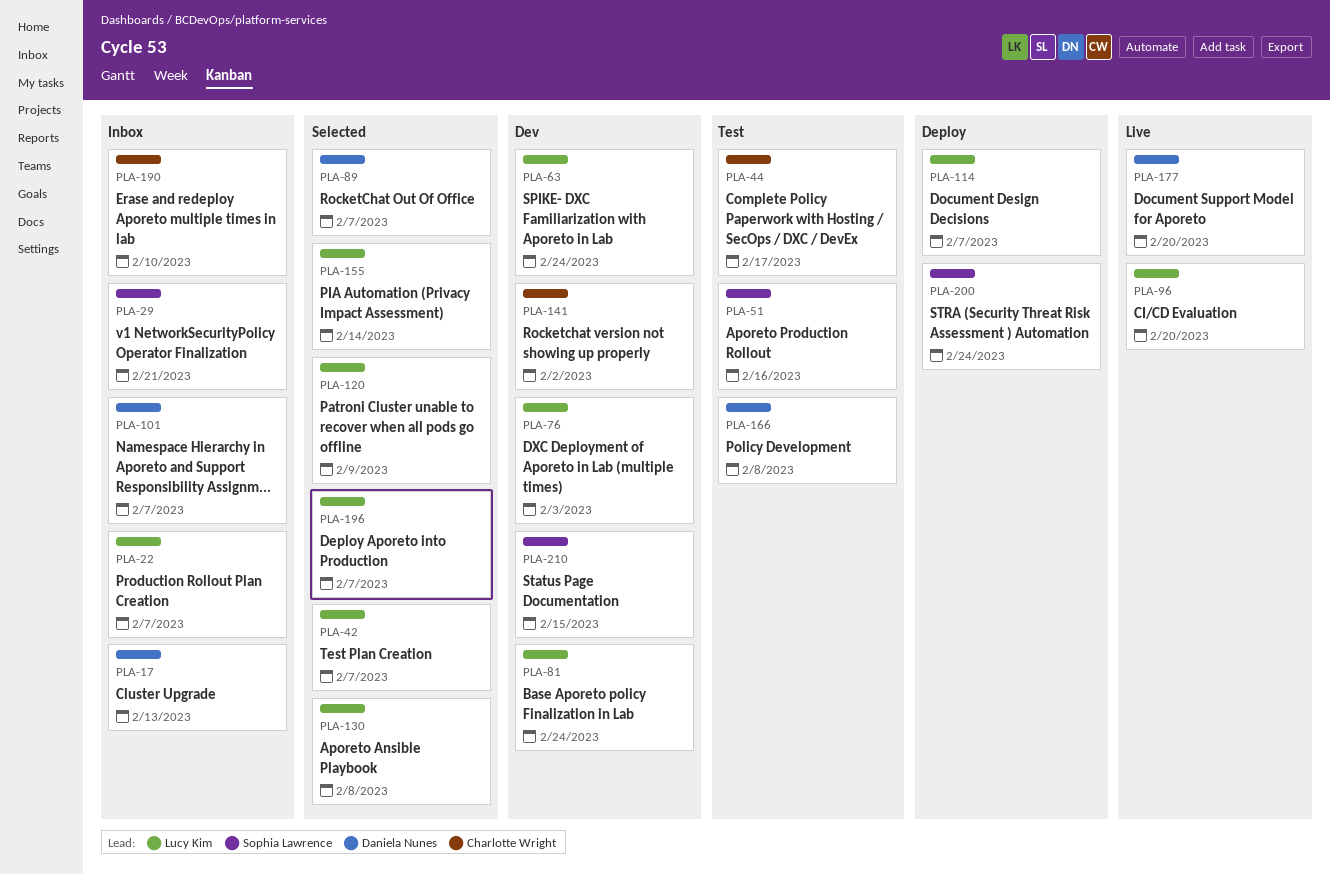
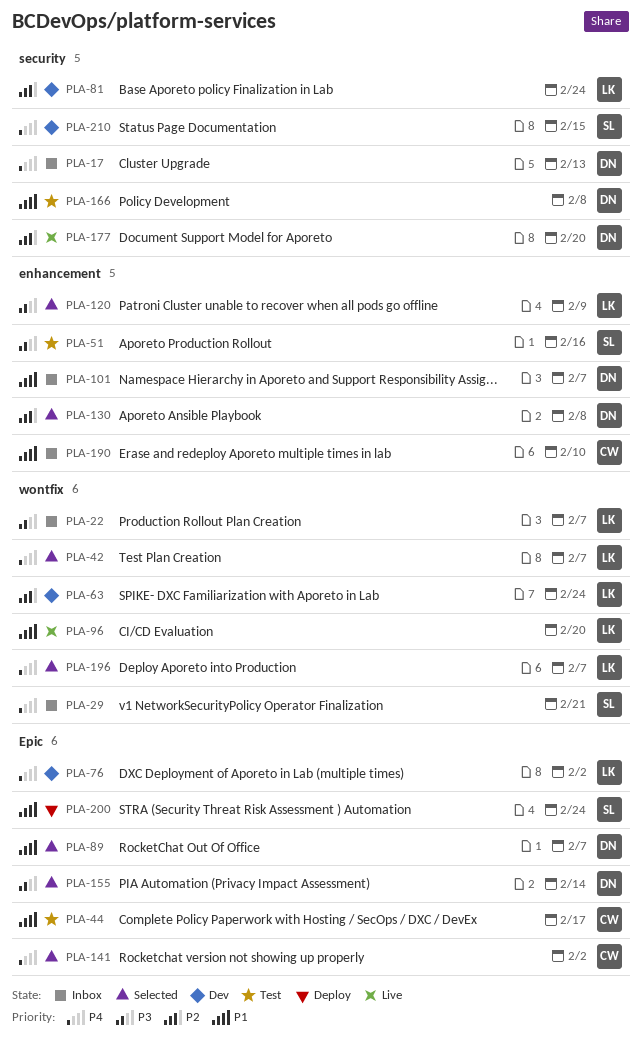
PLA-76, due: Feb 3 -> Feb 2
PLA-114: present -> none
PLA-130, owner: Lucy Kim -> Daniela Nunes
PLA-141, status: Dev -> Selected
PLA-155, owner: Lucy Kim -> Daniela Nunes

